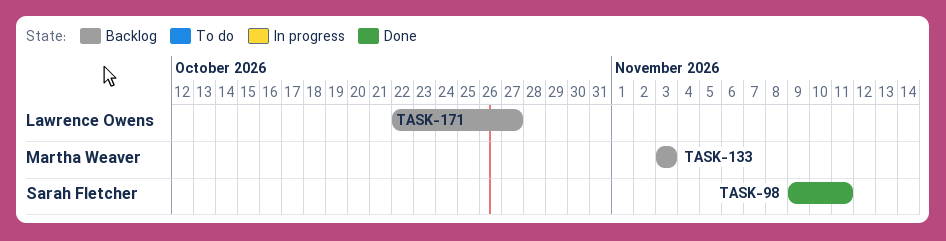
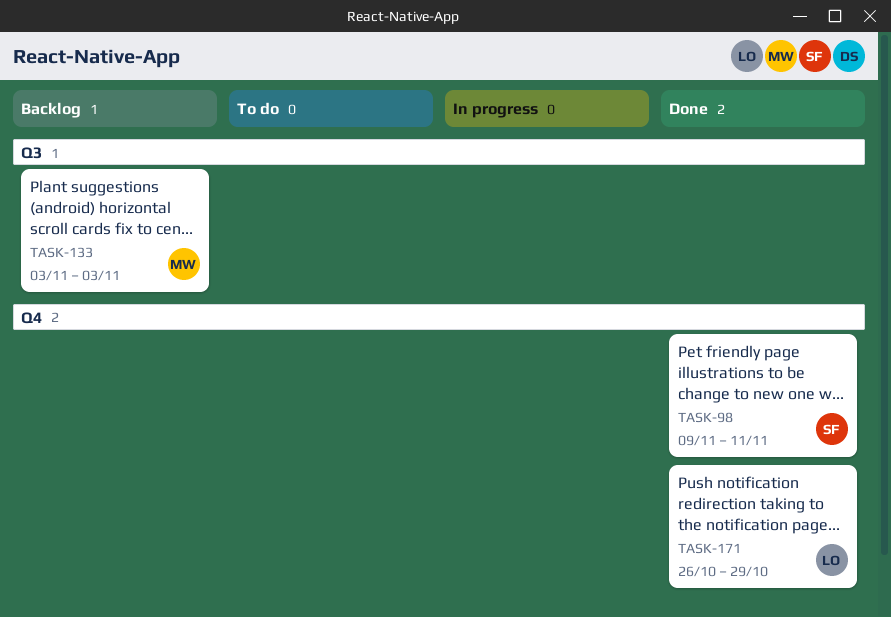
TASK-171, status: Backlog -> Done
TASK-171, start: Oct 22 -> Oct 26
TASK-171, due: Oct 27 -> Oct 29

